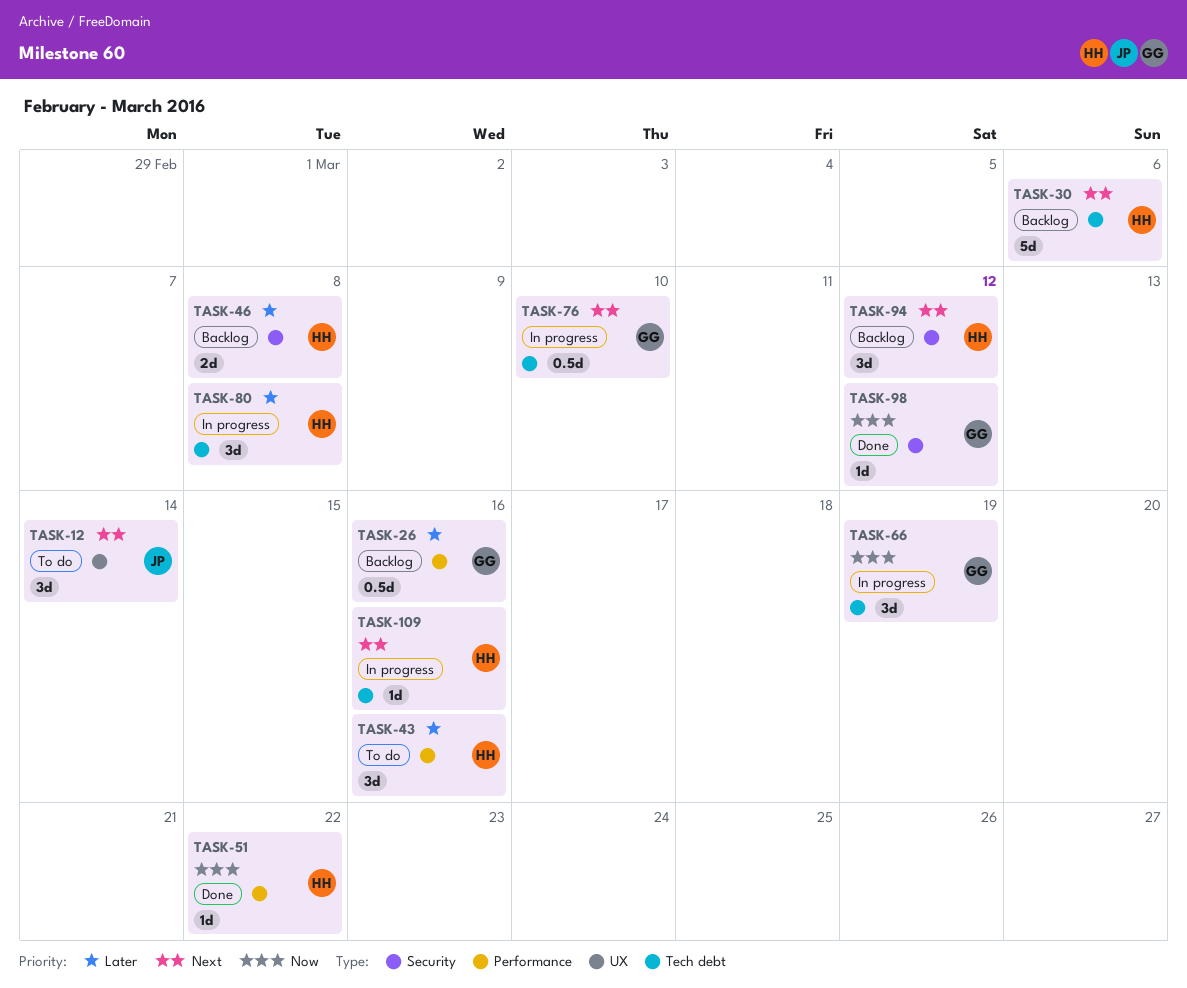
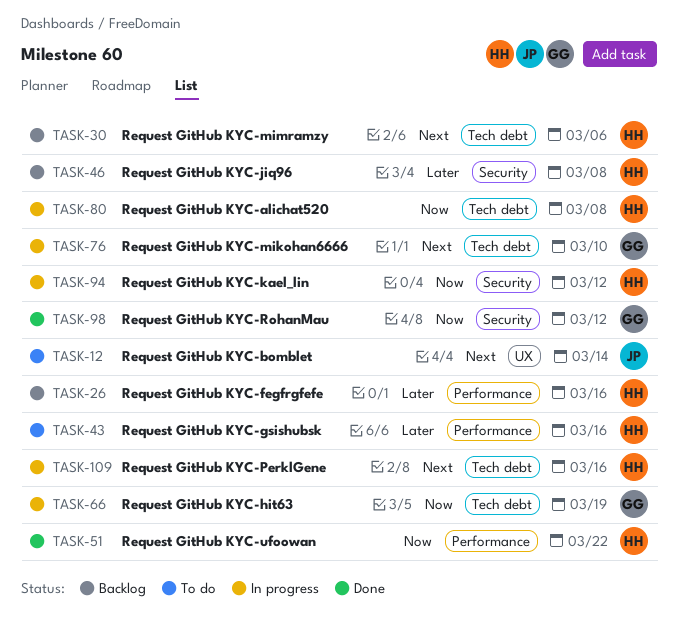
TASK-26, owner: GG -> HH
TASK-80, priority: Later -> Now
TASK-94, status: Backlog -> In progress
TASK-94, priority: Next -> Now

